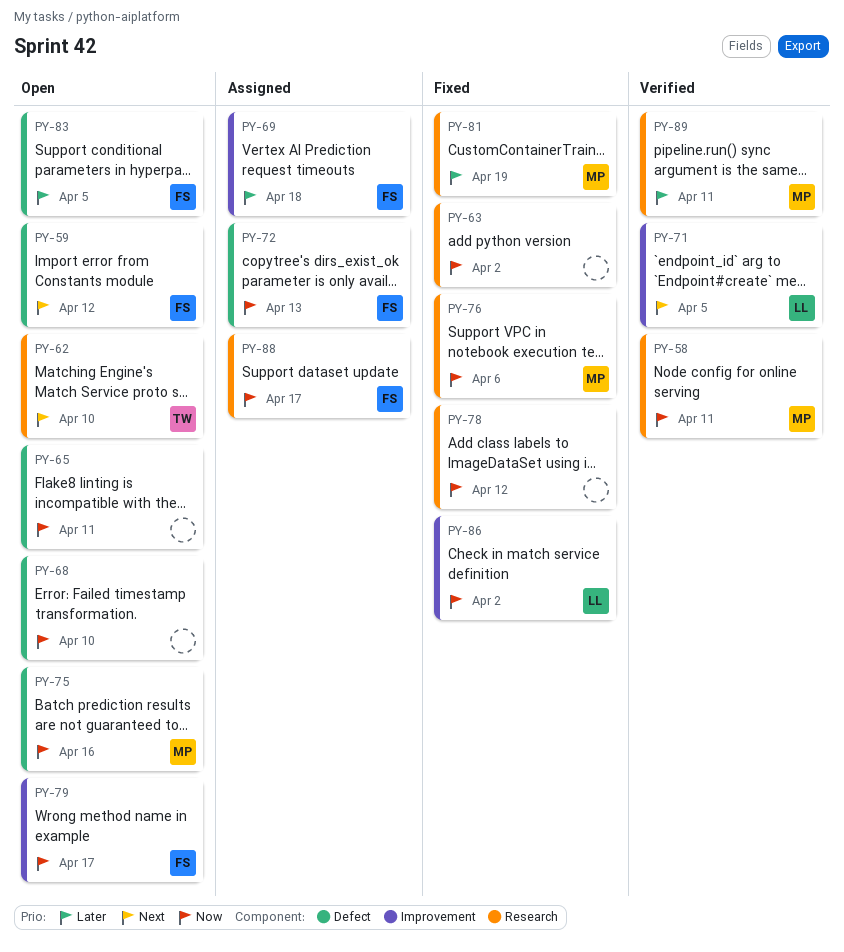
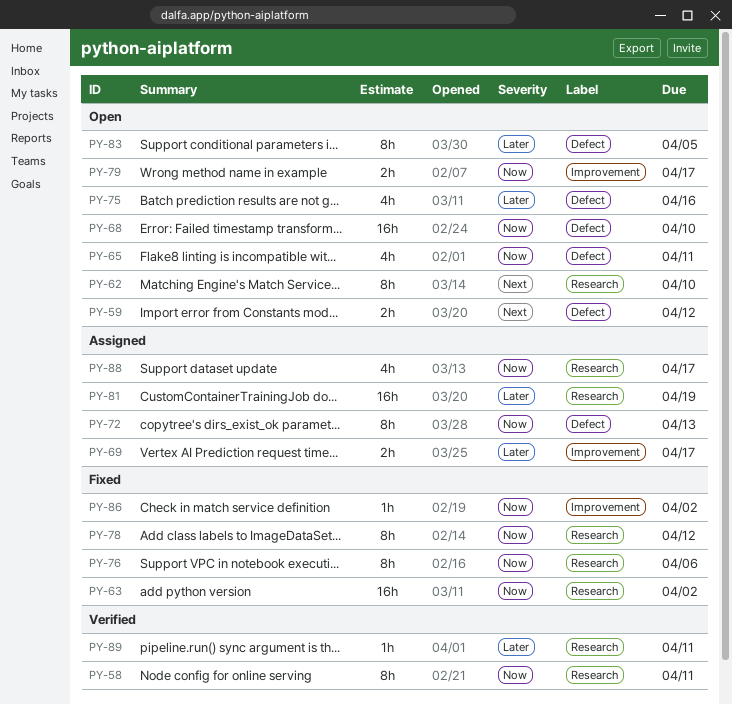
PY-69, due: Apr 18 -> Apr 17
PY-71: present -> none
PY-75, priority: Now -> Later
PY-81, status: Fixed -> Assigned

